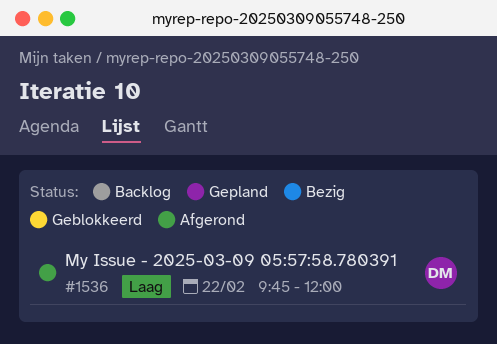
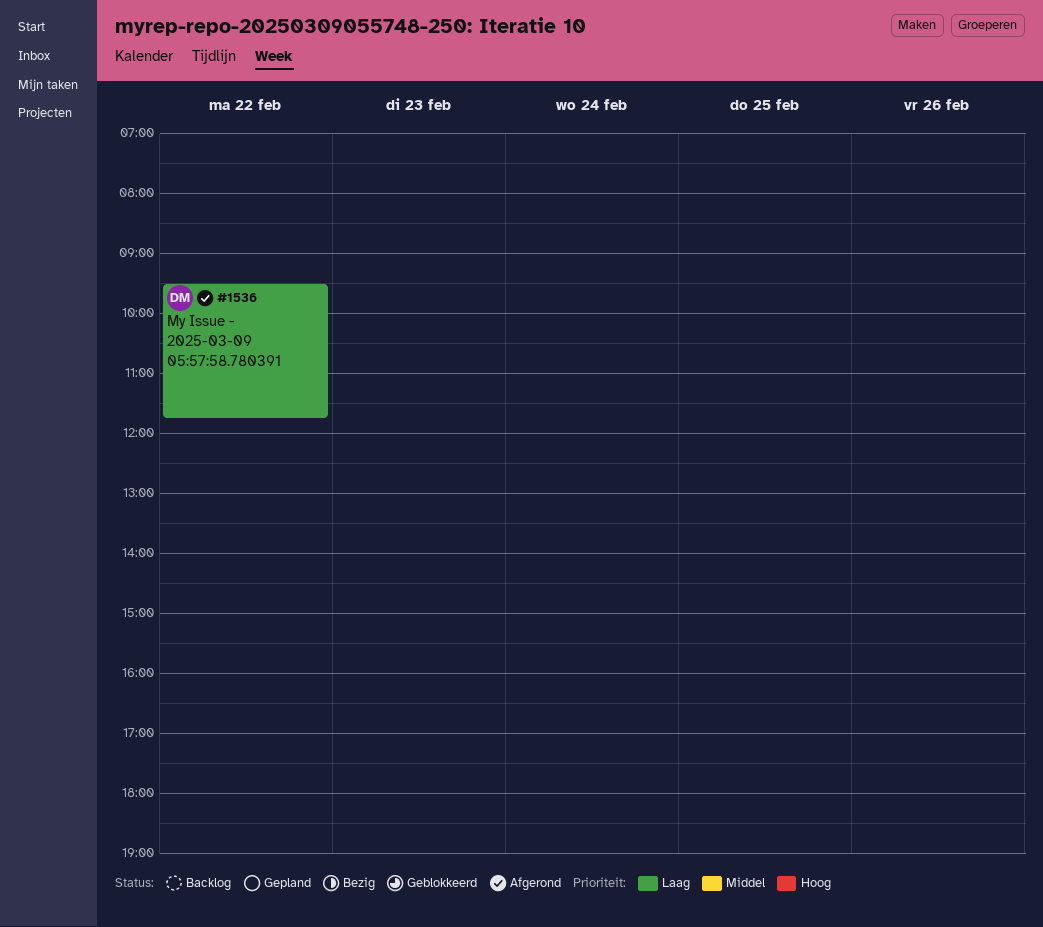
#1536, begins: 09:45 -> 09:30
#1536, ends: 12:00 -> 11:45

